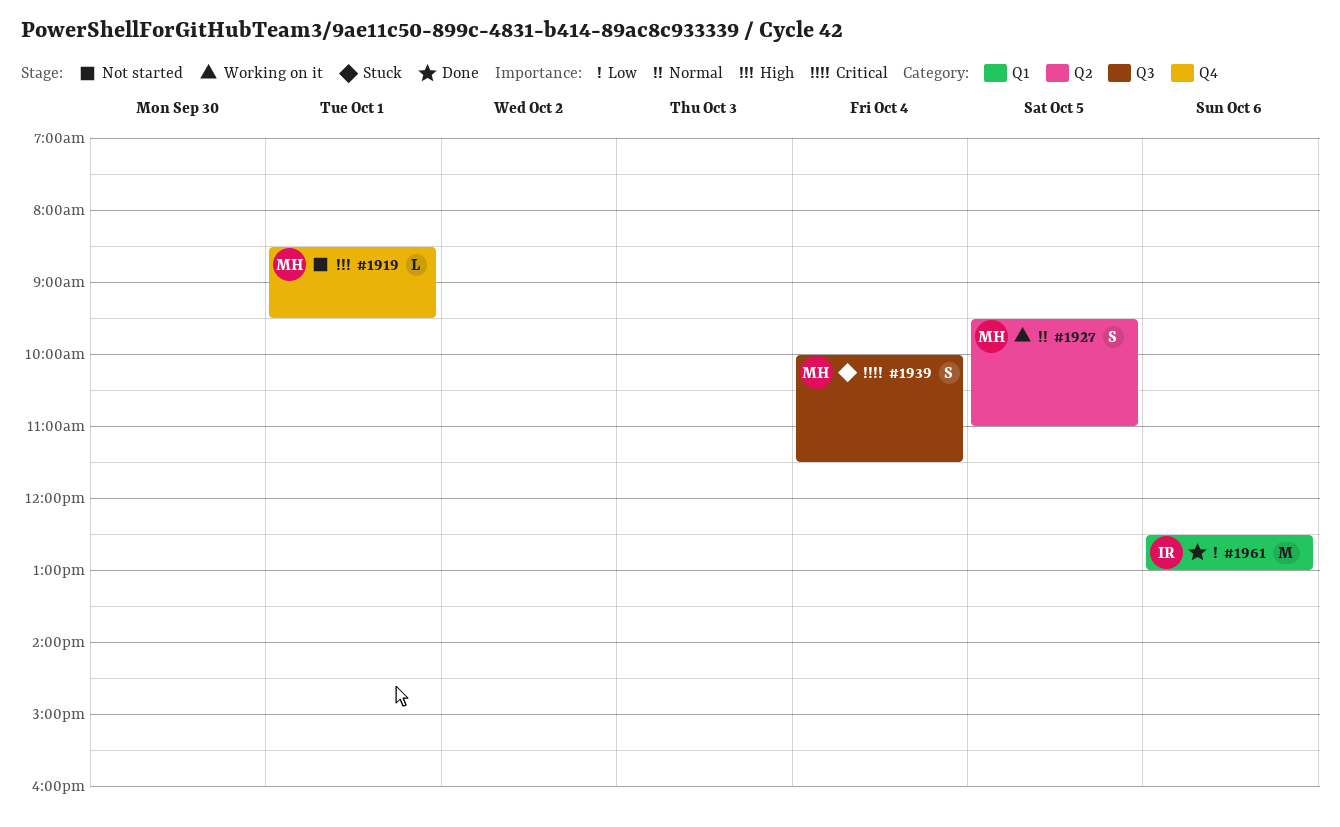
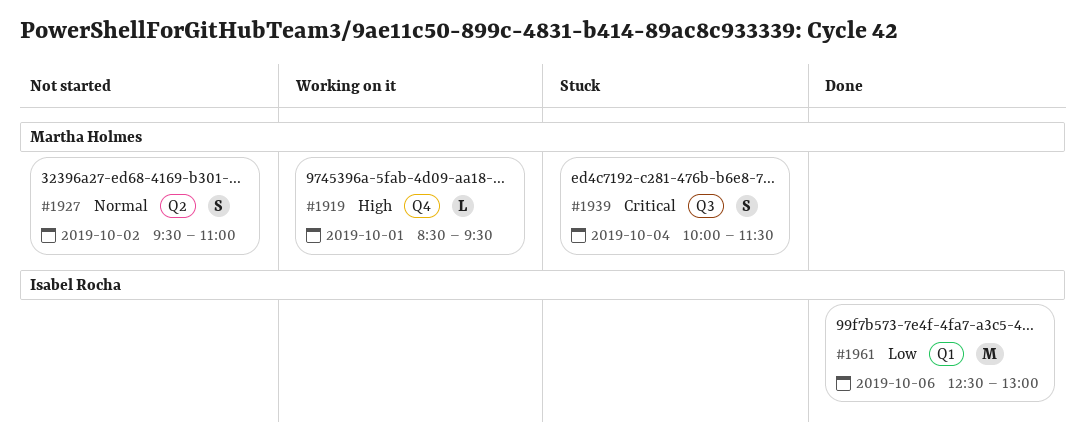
#1919, status: Not started -> Working on it
#1927, status: Working on it -> Not started
#1927, day: Oct 5 -> Oct 2

